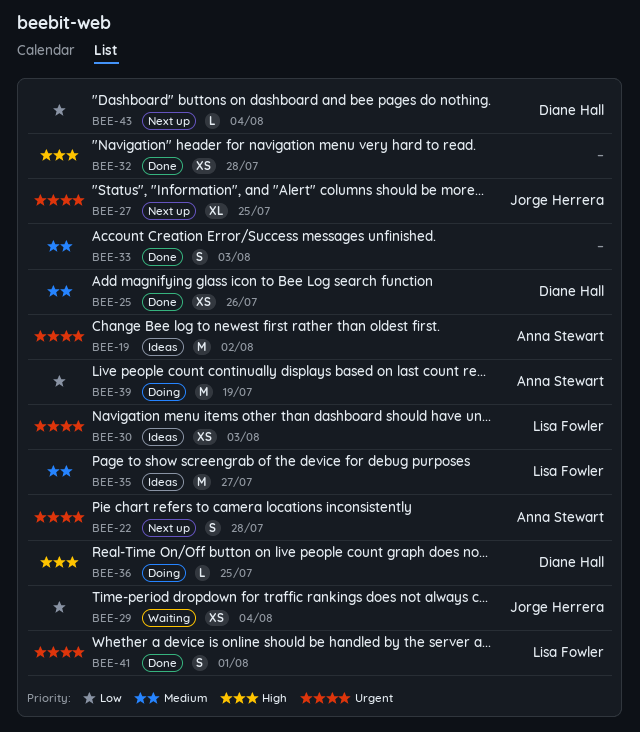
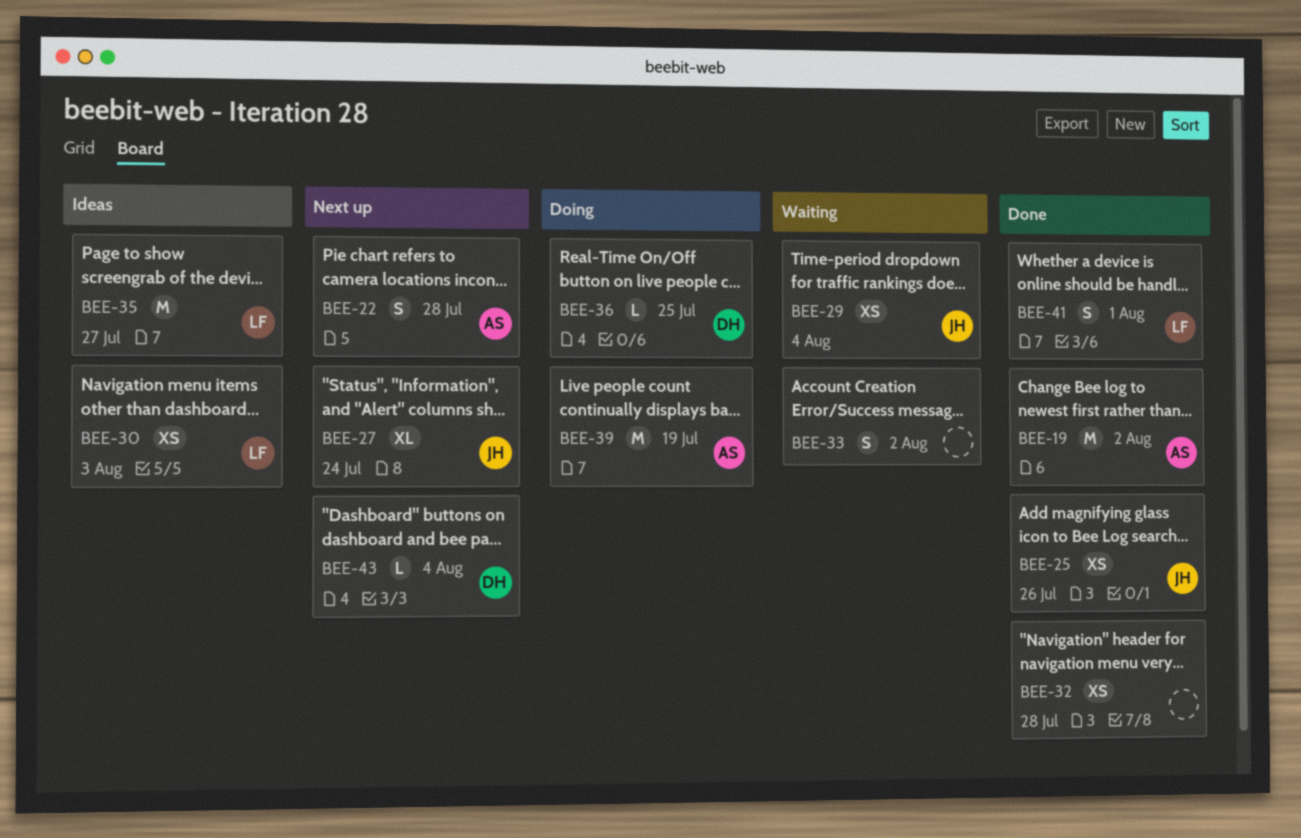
BEE-19, status: Ideas -> Done
BEE-25, owner: Diane Hall -> Jorge Herrera
BEE-27, due: Jul 25 -> Jul 24
BEE-33, status: Done -> Waiting
BEE-33, due: Aug 3 -> Aug 2

